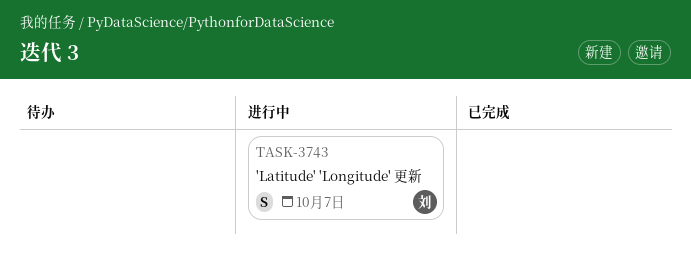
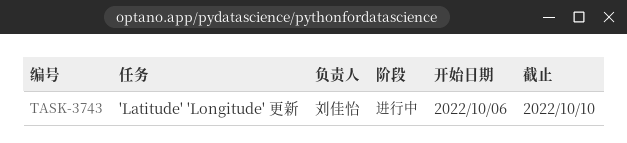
TASK-3743, due: Oct 7 -> Oct 10

